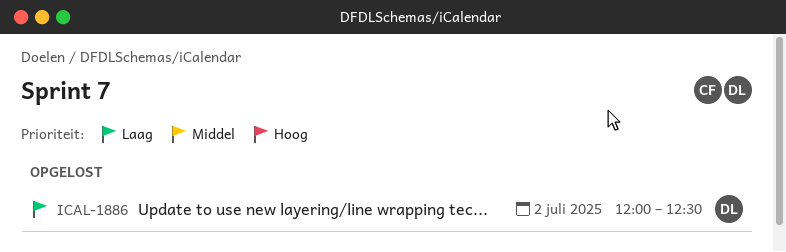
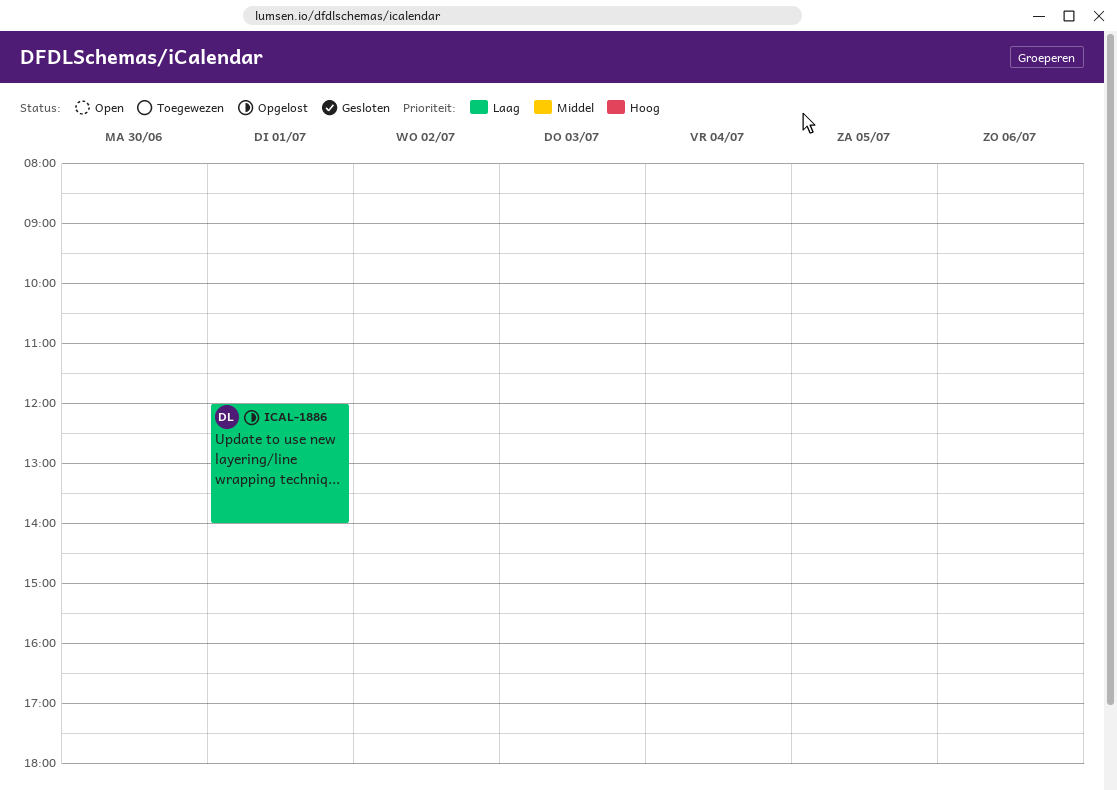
ICAL-1886, day: Jul 2 -> Jul 1
ICAL-1886, ends: 12:30 -> 14:00

